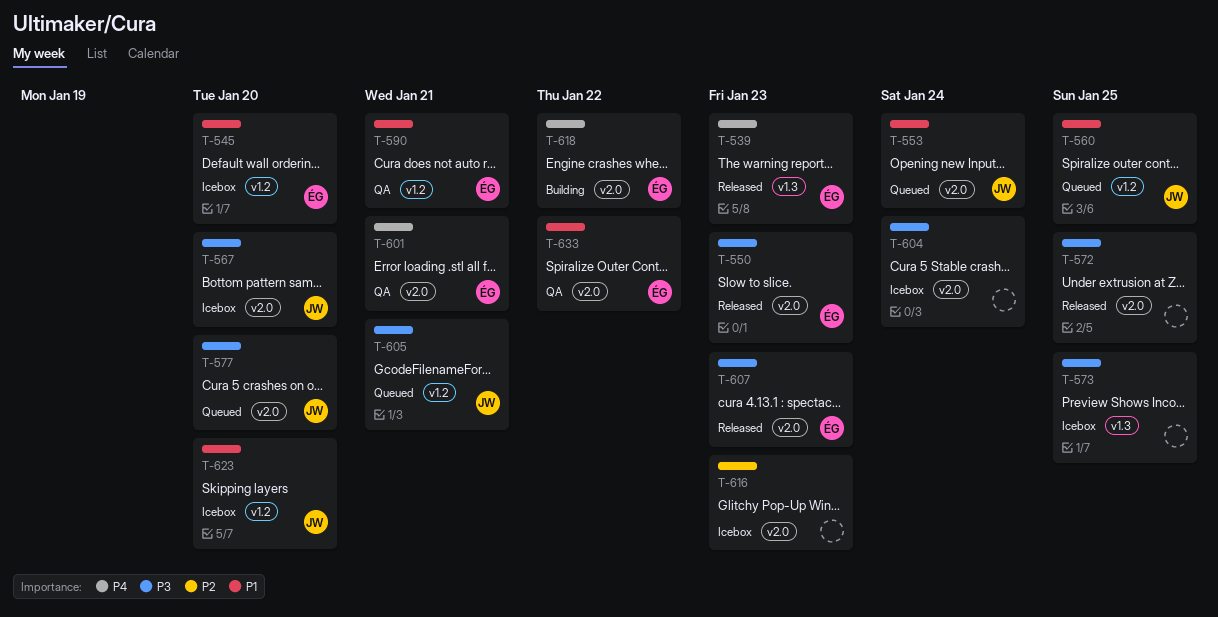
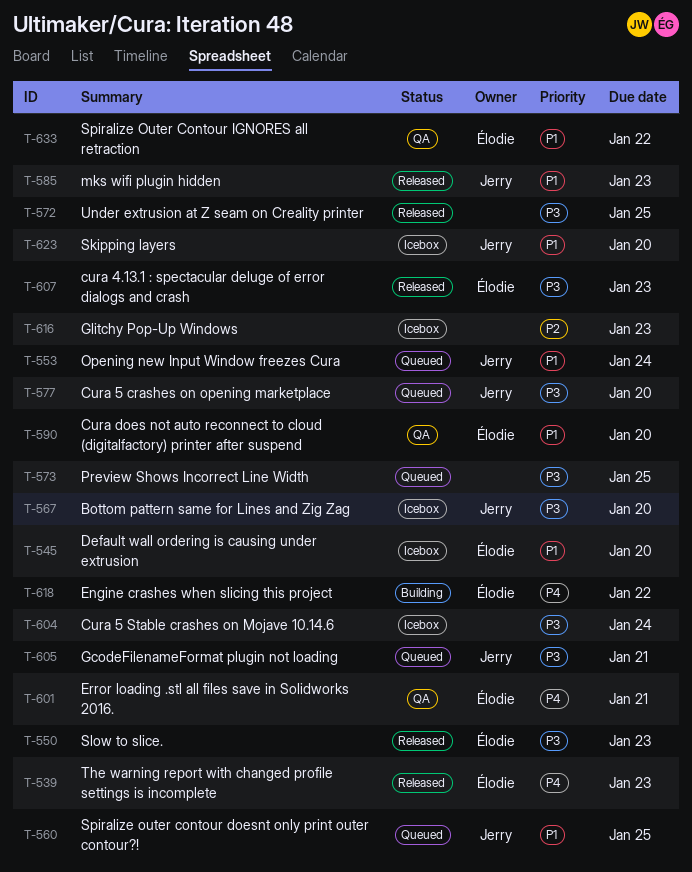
T-573, status: Icebox -> Queued
T-585: none -> present
T-590, due: Jan 21 -> Jan 20

